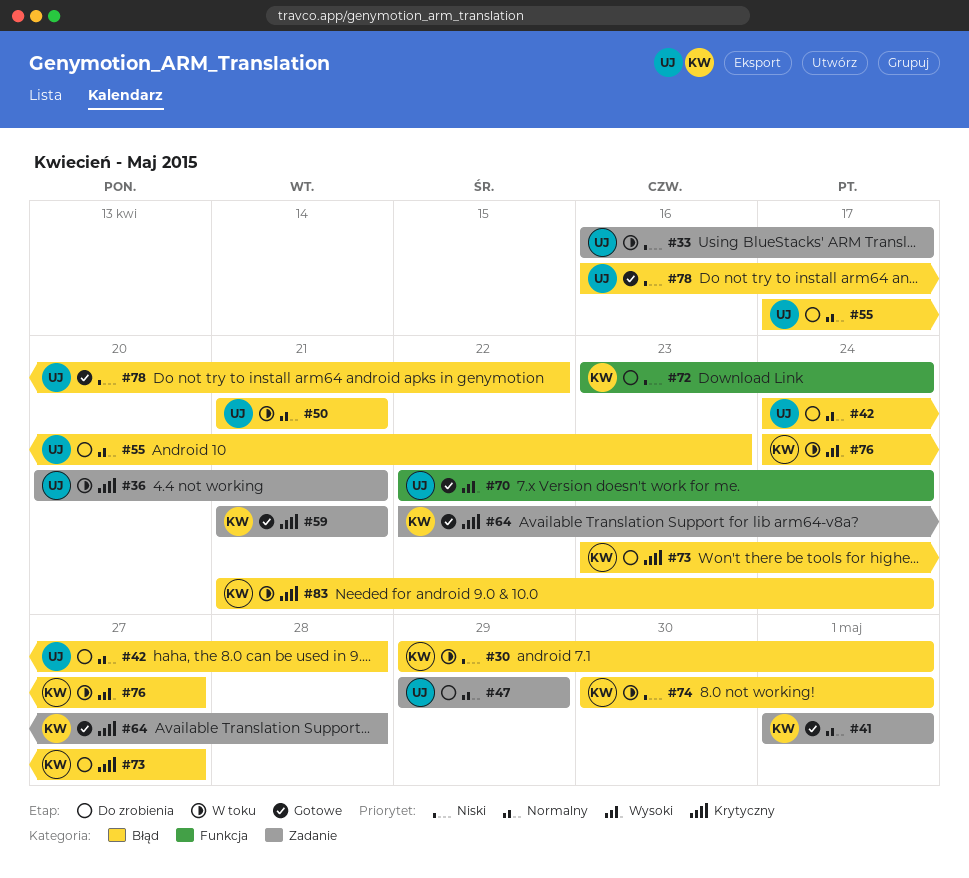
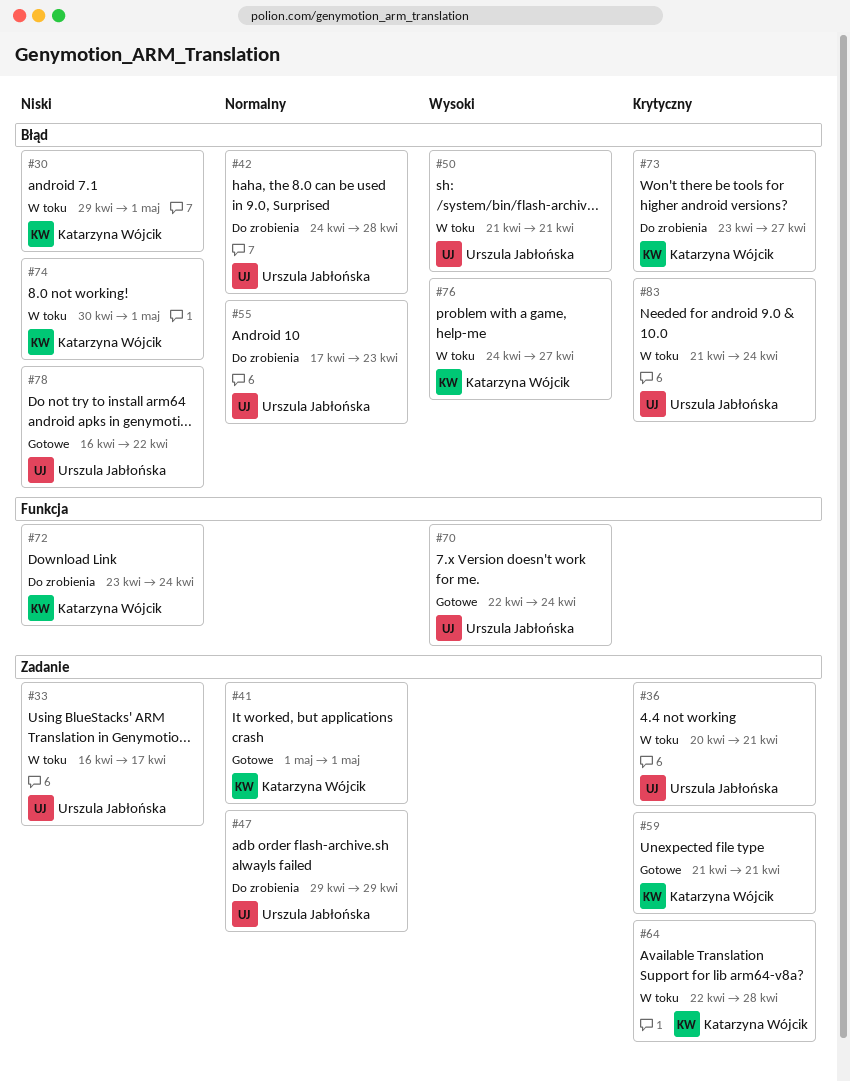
#50, priority: Normalny -> Wysoki
#64, status: Gotowe -> W toku
#83, owner: Katarzyna Wójcik -> Urszula Jabłońska

